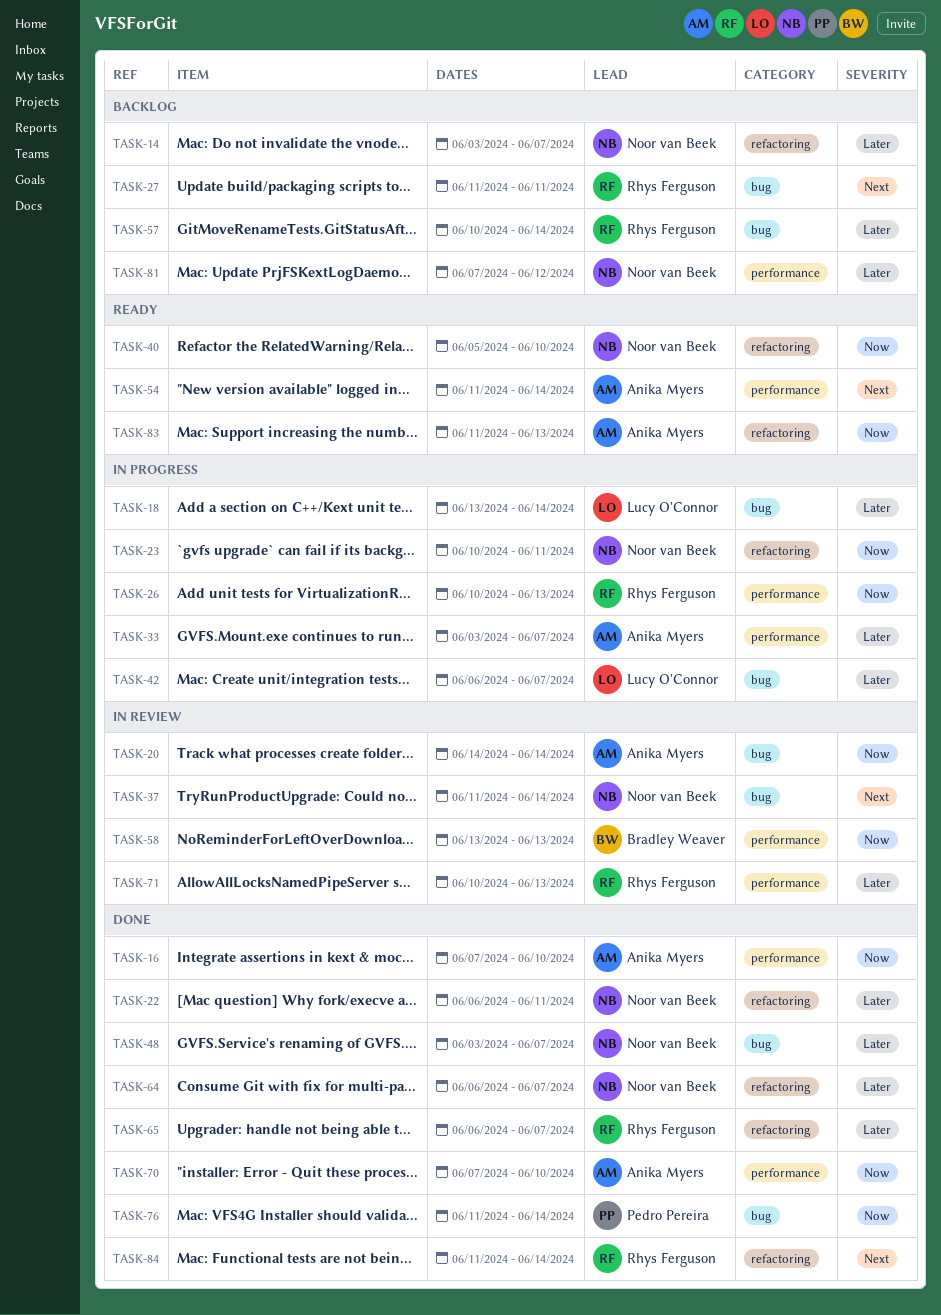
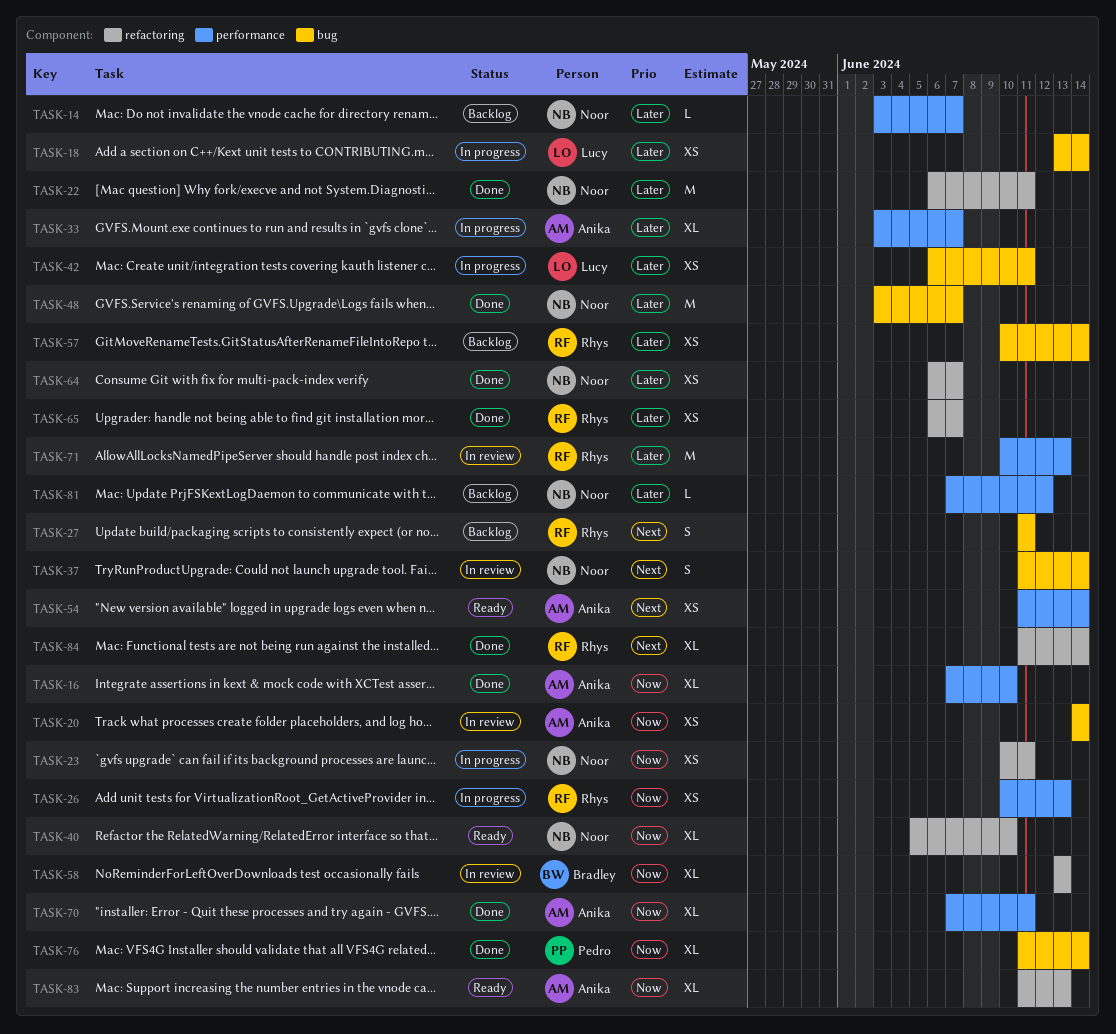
TASK-14, label: refactoring -> performance
TASK-42, due: Jun 7 -> Jun 11
TASK-58, label: performance -> refactoring
TASK-70, due: Jun 10 -> Jun 11

